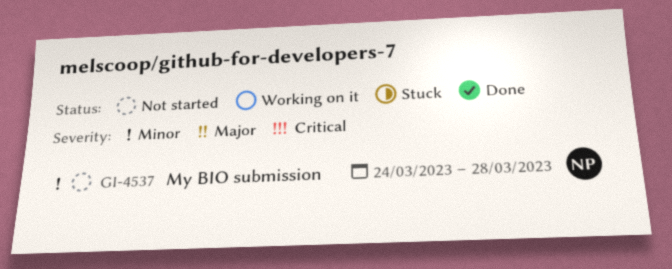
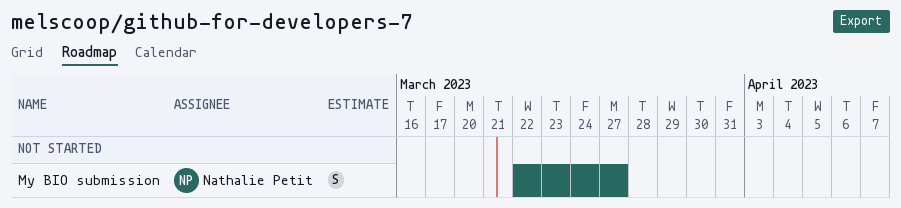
My BIO submission, start: Mar 24 -> Mar 22
My BIO submission, due: Mar 28 -> Mar 27

